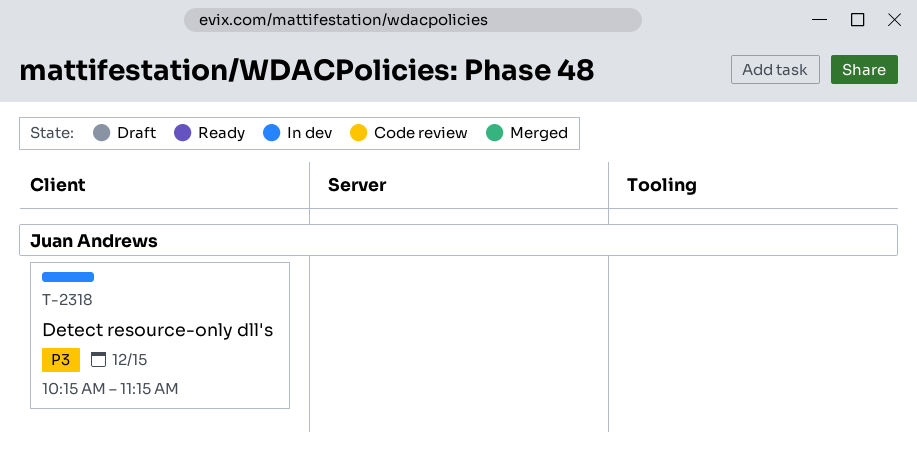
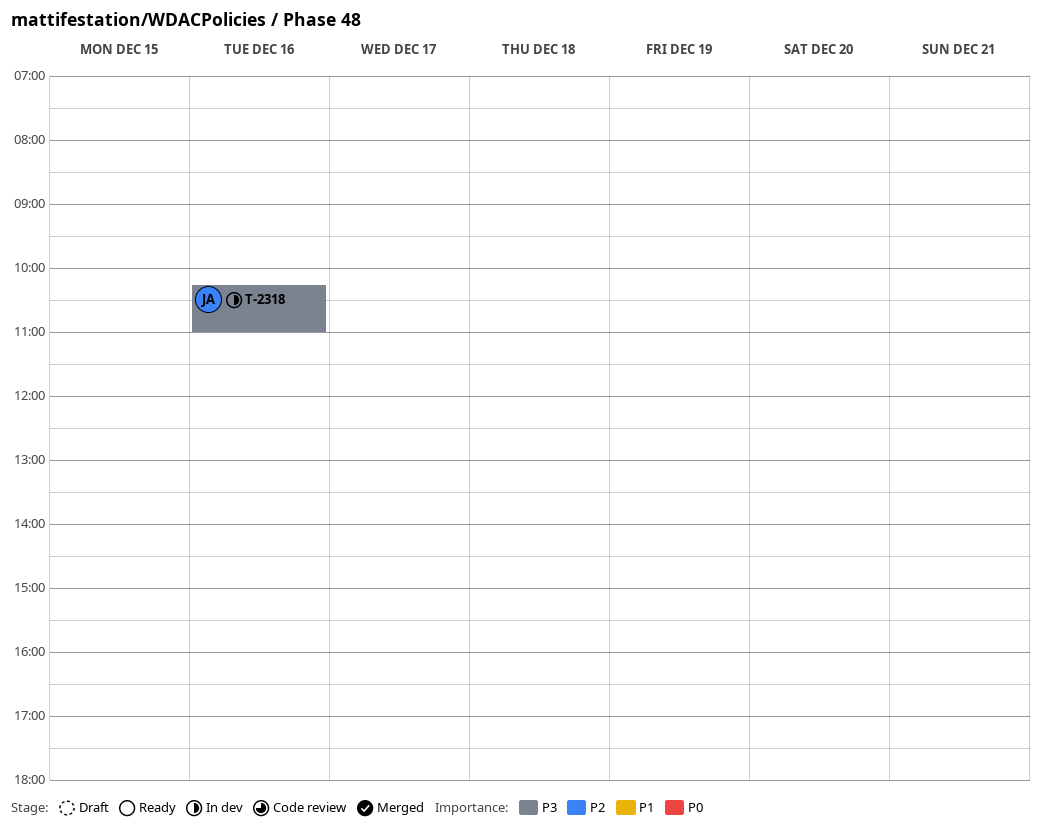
T-2318, day: Dec 15 -> Dec 16
T-2318, ends: 11:15 -> 11:00

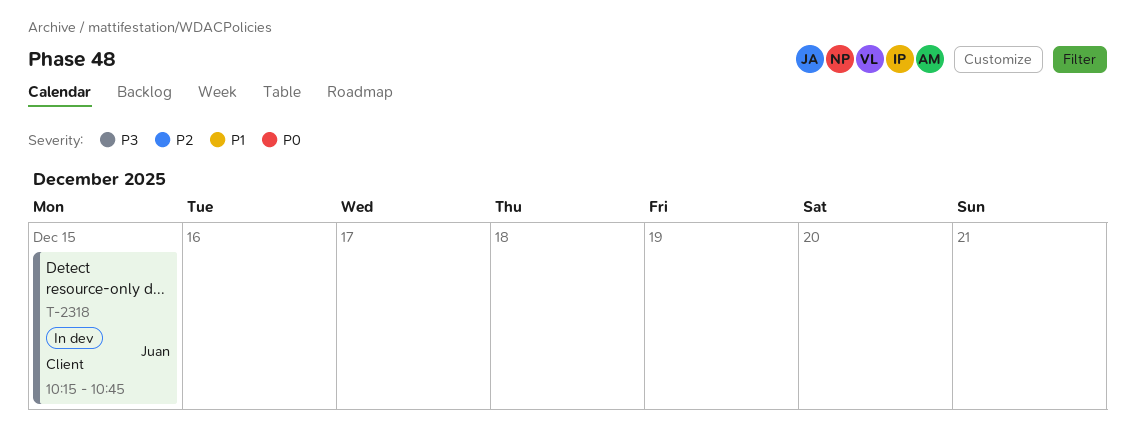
T-2318, day: Dec 16 -> Dec 15
T-2318, ends: 11:00 -> 10:45

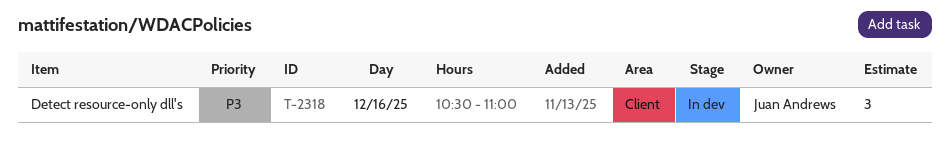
T-2318, day: Dec 15 -> Dec 16
T-2318, begins: 10:15 -> 10:30
T-2318, ends: 10:45 -> 11:00

